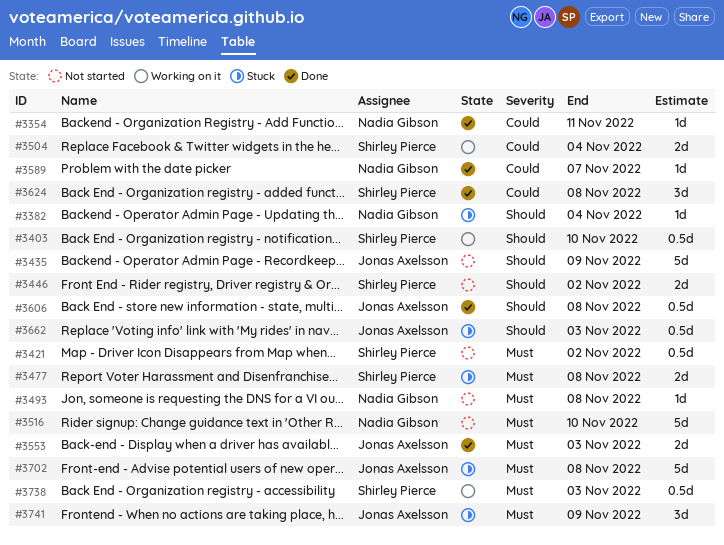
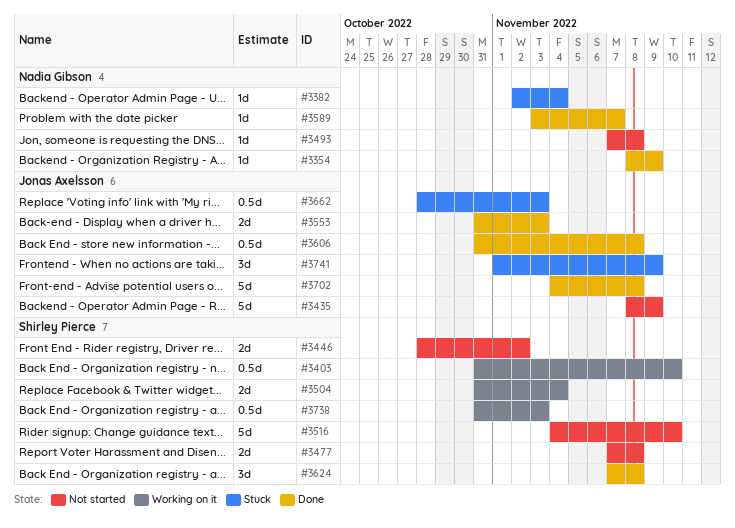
#3354, due: Nov 11 -> Nov 9
#3421: present -> none
#3477, status: Stuck -> Not started
#3516, owner: Nadia Gibson -> Shirley Pierce
#3702, status: Stuck -> Done

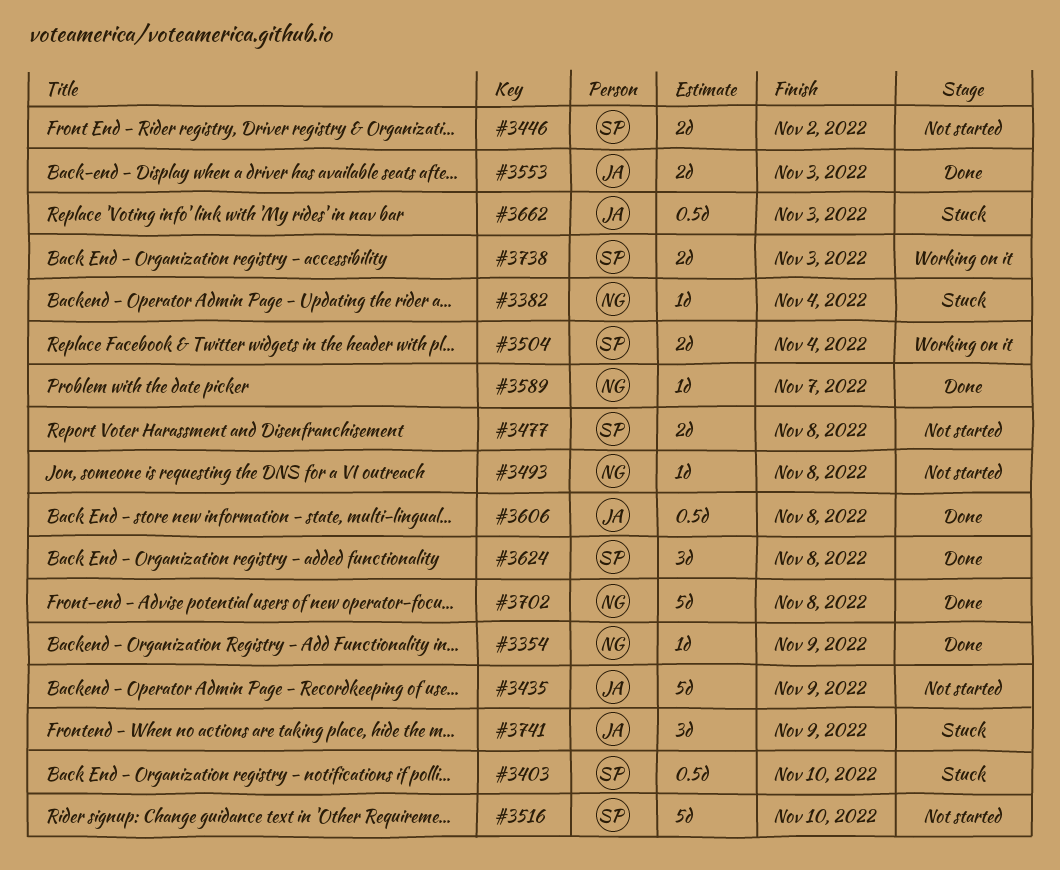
#3403, status: Working on it -> Stuck
#3702, owner: Jonas Axelsson -> Nadia Gibson
#3738, estimate: 0.5d -> 2d

